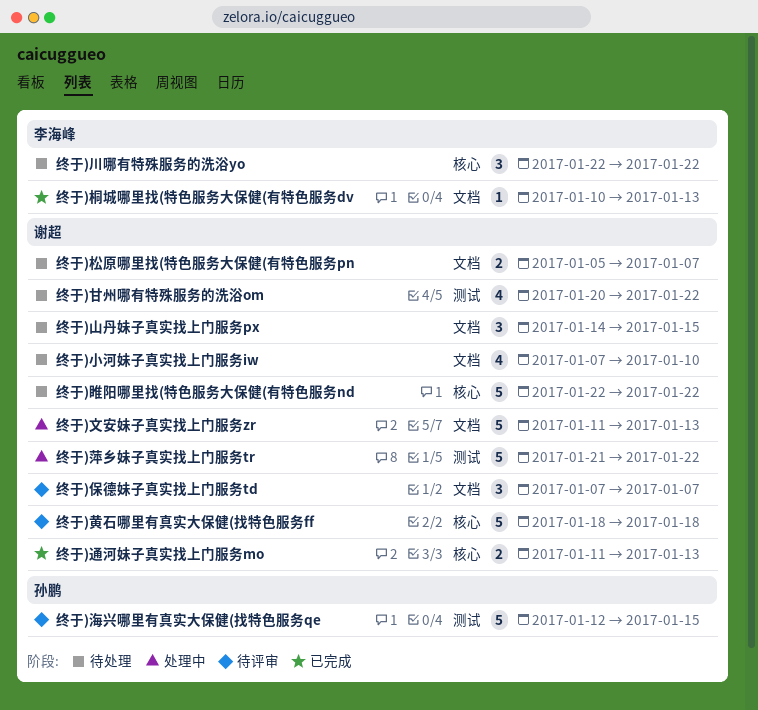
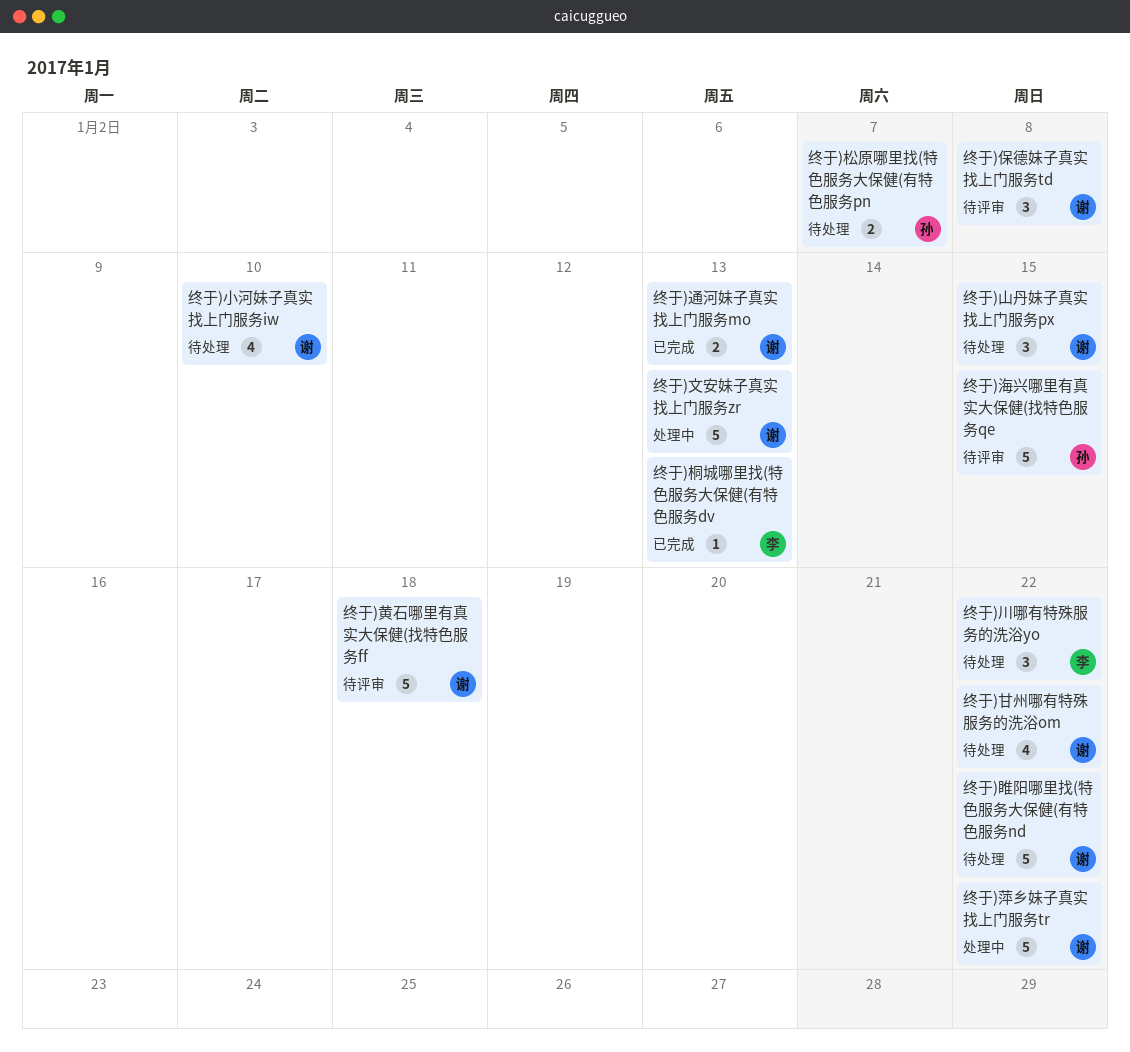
终于)保德妹子真实找上门服务td, due: Jan 7 -> Jan 8
终于)松原哪里找(特色服务大保健(有特色服务pn, owner: 谢超 -> 孙鹏

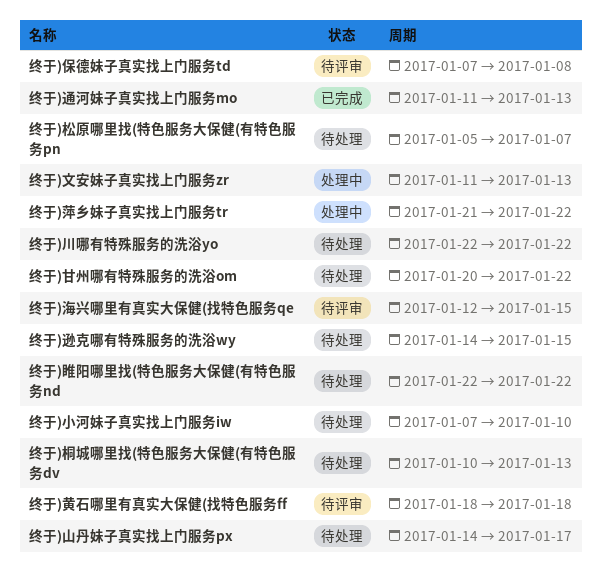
终于)山丹妹子真实找上门服务px, due: Jan 15 -> Jan 17
终于)桐城哪里找(特色服务大保健(有特色服务dv, status: 已完成 -> 待处理
终于)逊克哪有特殊服务的洗浴wy: none -> present

